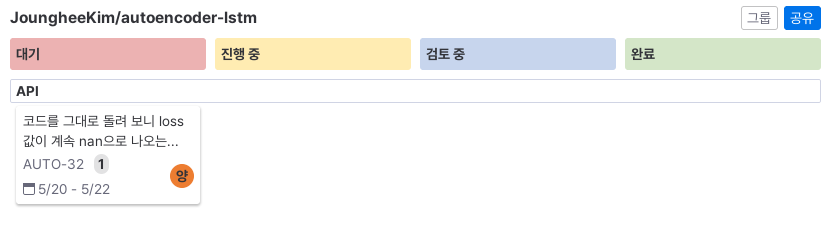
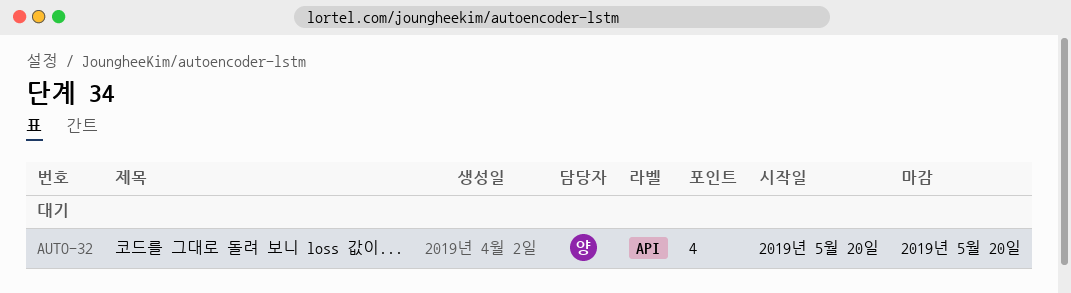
AUTO-32, estimate: 1 -> 4
AUTO-32, due: May 22 -> May 20

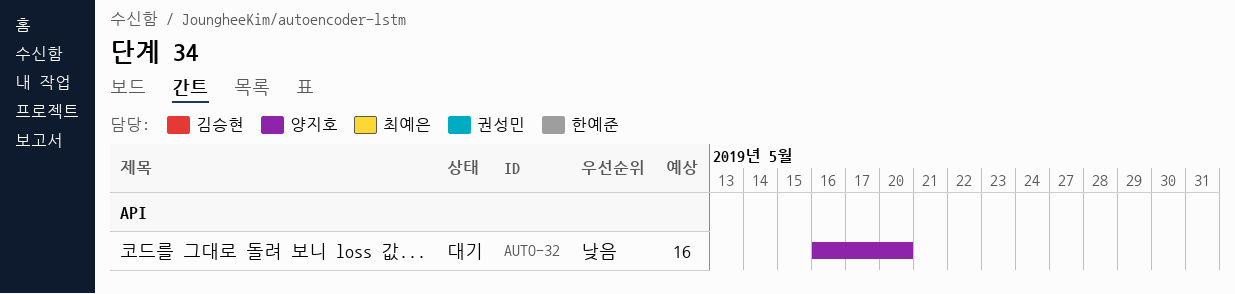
AUTO-32, estimate: 4 -> 16
AUTO-32, start: May 20 -> May 16

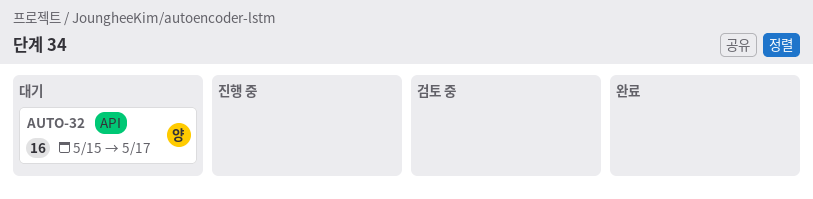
AUTO-32, start: May 16 -> May 15
AUTO-32, due: May 20 -> May 17

